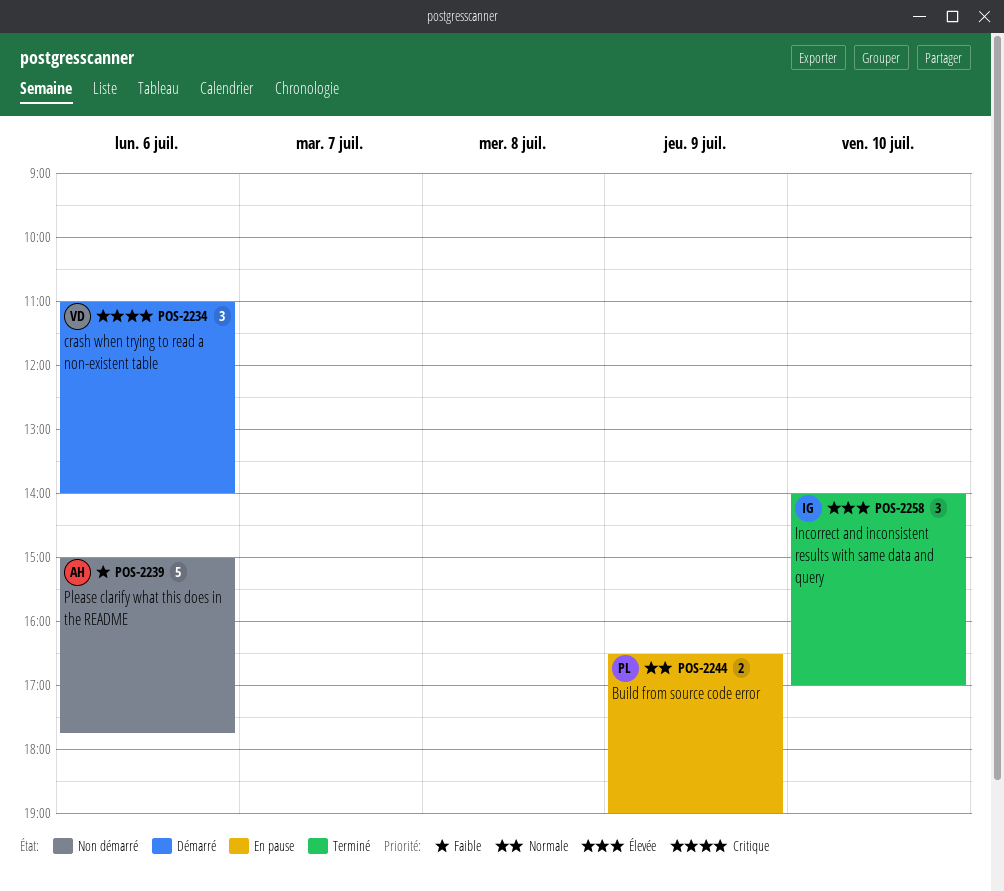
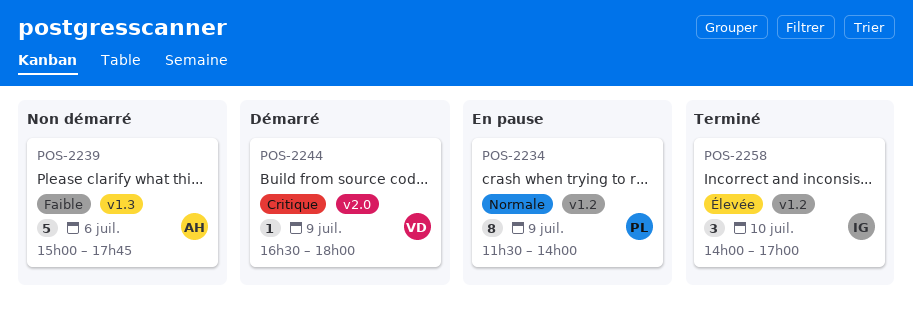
POS-2234, status: Démarré -> En pause
POS-2234, owner: VD -> PL
POS-2234, priority: Critique -> Normale
POS-2234, estimate: 3 -> 8
POS-2234, day: Jul 6 -> Jul 9
POS-2234, begins: 11:00 -> 11:30
POS-2244, status: En pause -> Démarré
POS-2244, owner: PL -> VD
POS-2244, priority: Normale -> Critique
POS-2244, estimate: 2 -> 1
POS-2244, ends: 19:00 -> 18:00

